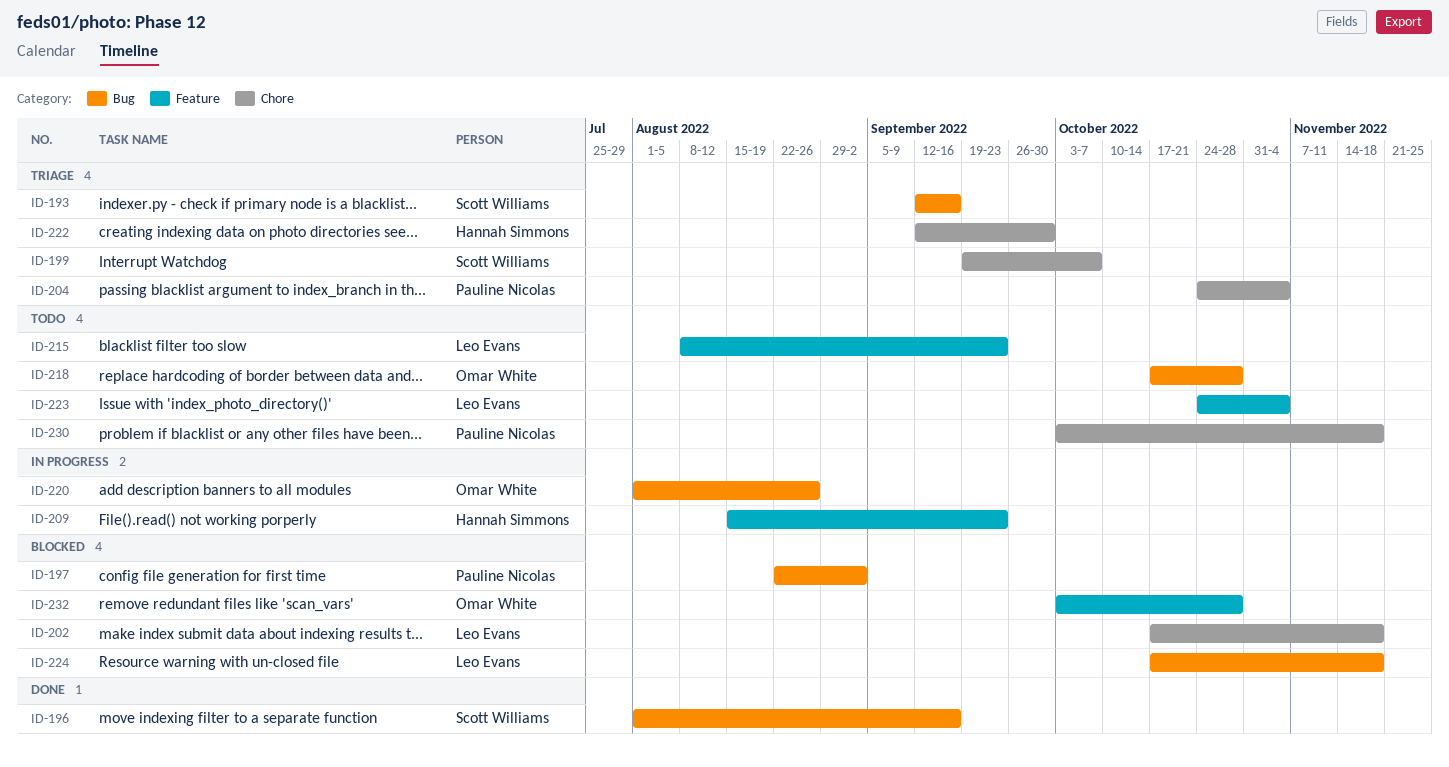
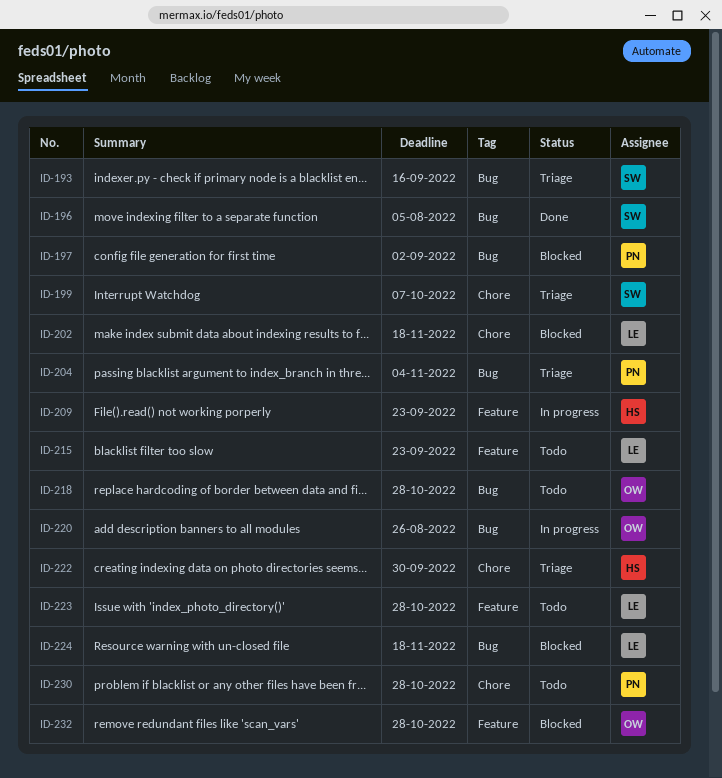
ID-196, due: Sep 16 -> Aug 5
ID-204, label: Chore -> Bug
ID-223, due: Nov 4 -> Oct 28
ID-230, due: Nov 18 -> Oct 28

